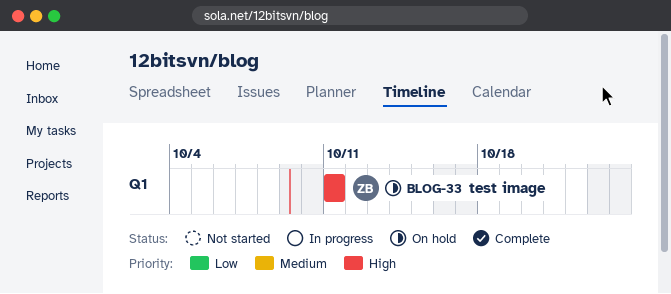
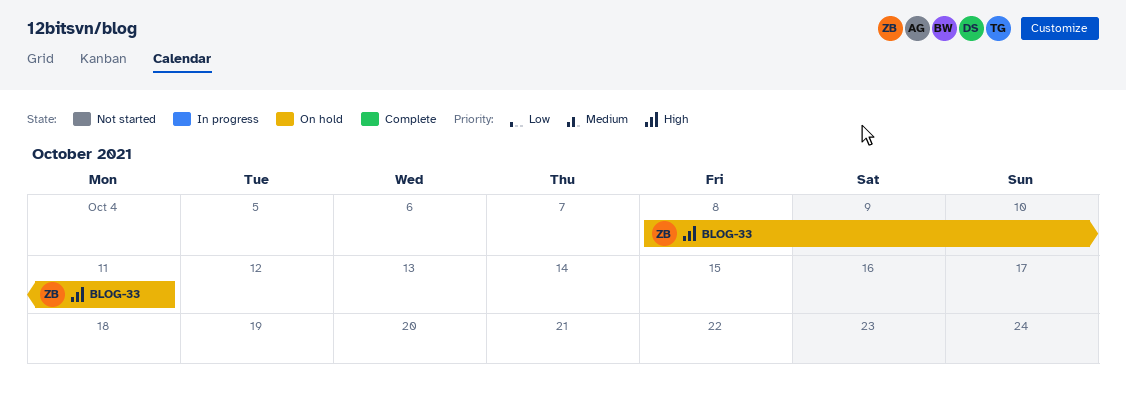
BLOG-33, start: Oct 11 -> Oct 8

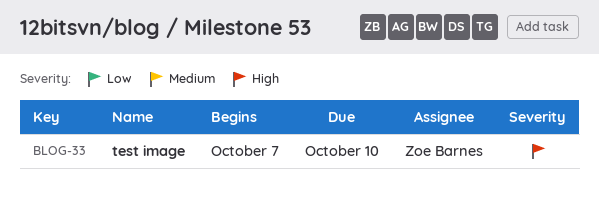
BLOG-33, start: Oct 8 -> Oct 7
BLOG-33, due: Oct 11 -> Oct 10

